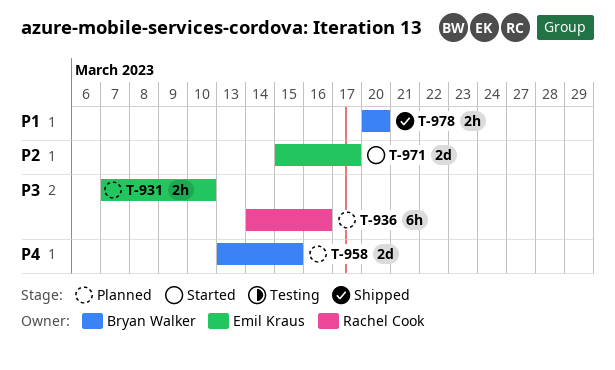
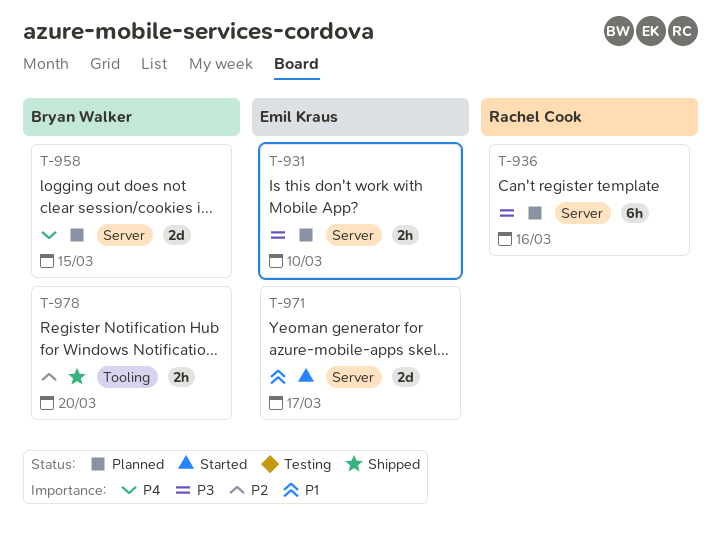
T-971, priority: P2 -> P1
T-978, priority: P1 -> P2

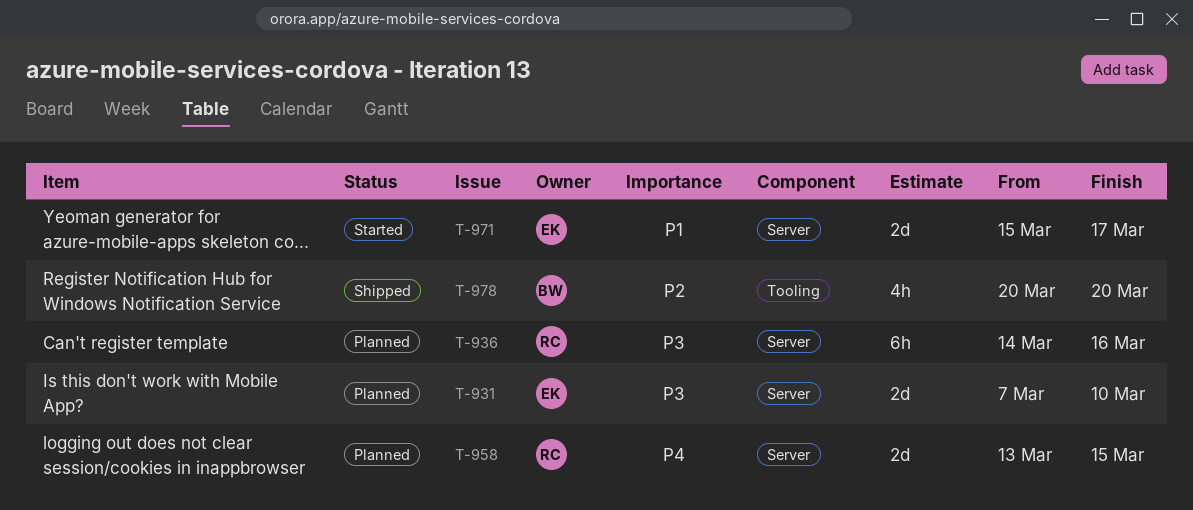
T-931, estimate: 2h -> 2d
T-958, owner: Bryan Walker -> Rachel Cook
T-978, estimate: 2h -> 4h

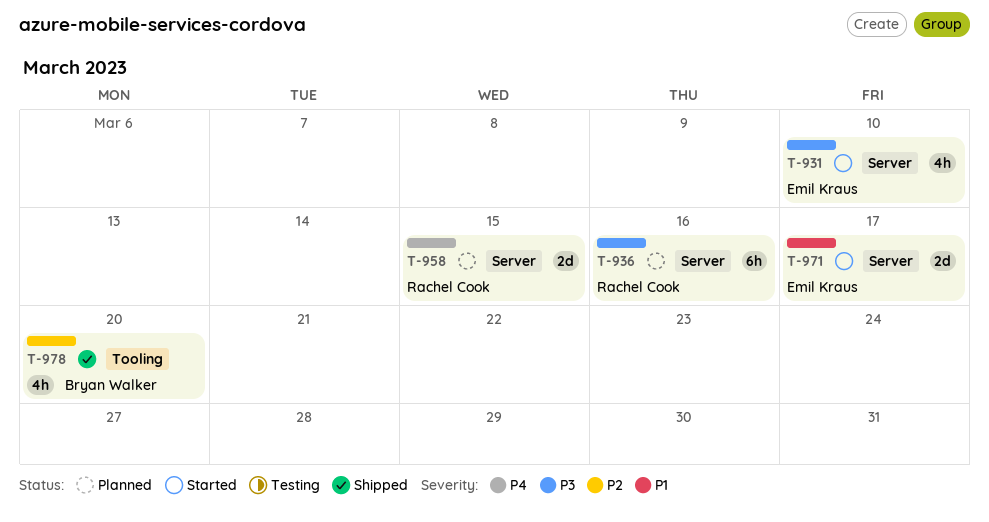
T-931, status: Planned -> Started
T-931, estimate: 2d -> 4h

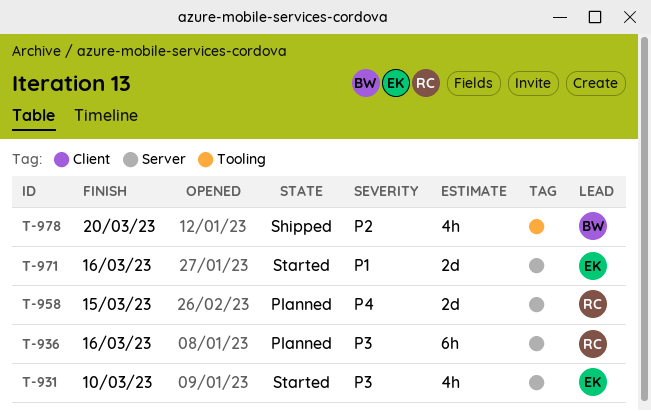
T-971, due: Mar 17 -> Mar 16

